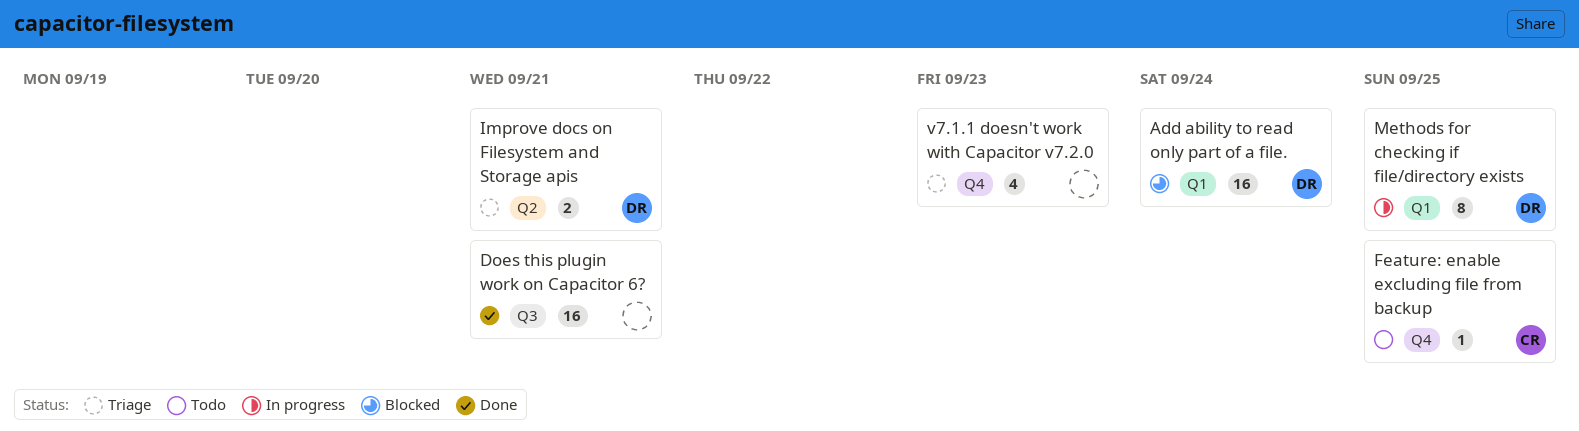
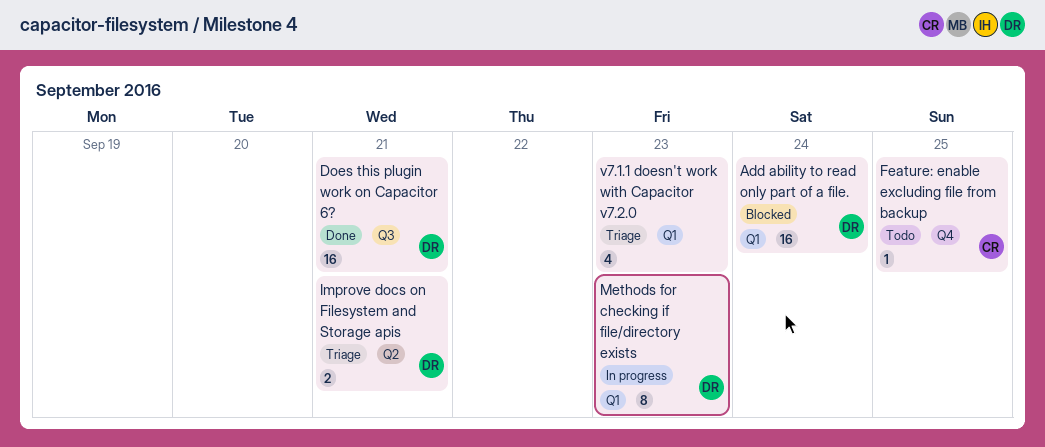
Does this plugin work on Capacitor 6?, owner: none -> DR
Methods for checking if file/directory exists, due: Sep 25 -> Sep 23
v7.1.1 doesn't work with Capacitor v7.2.0, label: Q4 -> Q1

